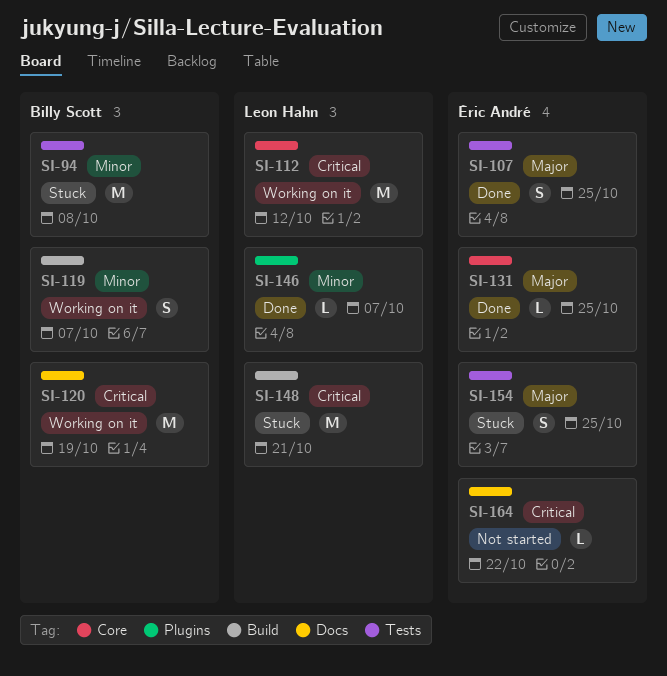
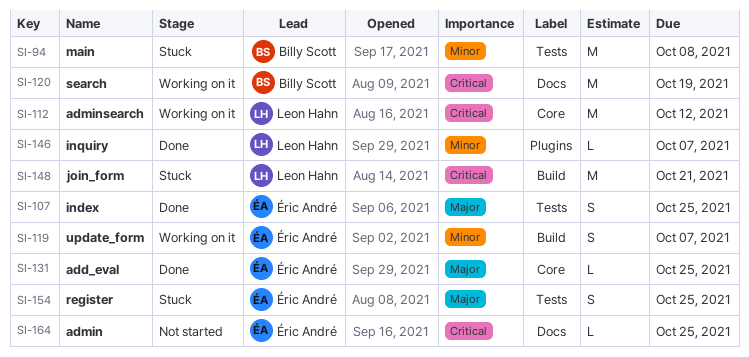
SI-119, owner: Billy Scott -> Éric André
SI-164, due: Oct 22 -> Oct 25

